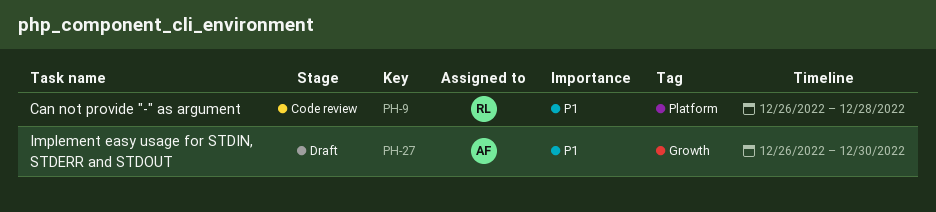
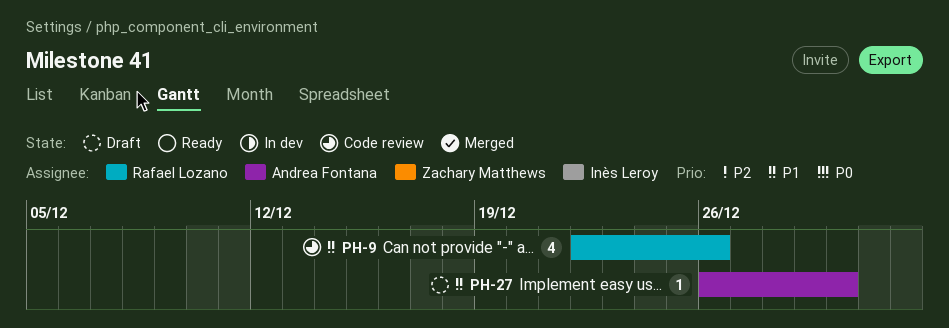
PH-9, start: Dec 26 -> Dec 22
PH-9, due: Dec 28 -> Dec 26

